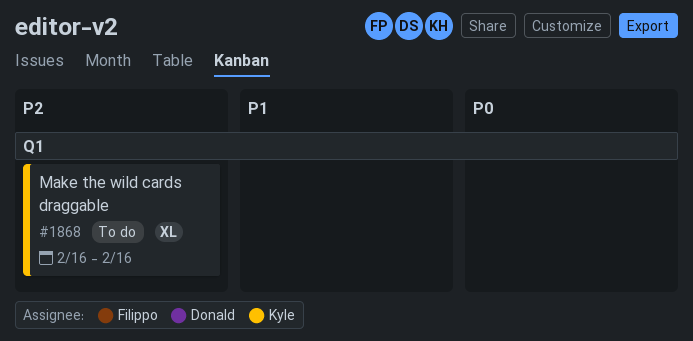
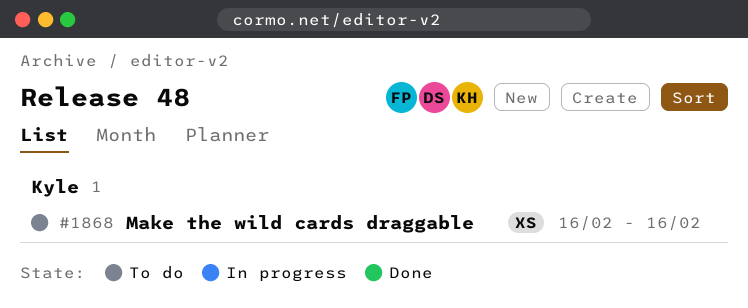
#1868, estimate: XL -> XS

